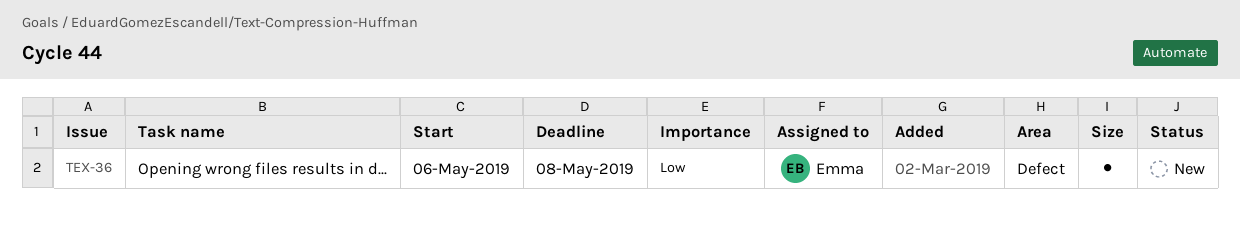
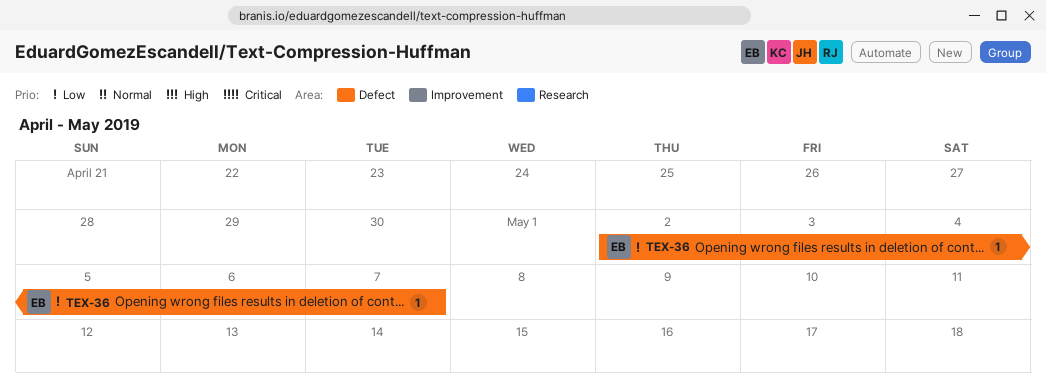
TEX-36, start: May 6 -> May 2
TEX-36, due: May 8 -> May 7

